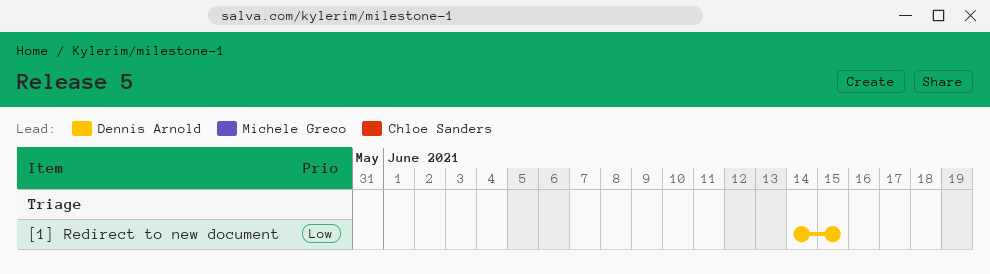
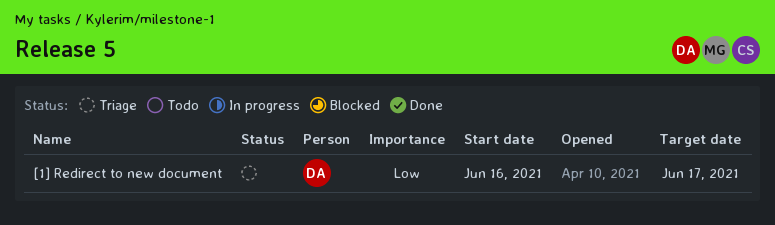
[1] Redirect to new document, start: Jun 14 -> Jun 16
[1] Redirect to new document, due: Jun 15 -> Jun 17

